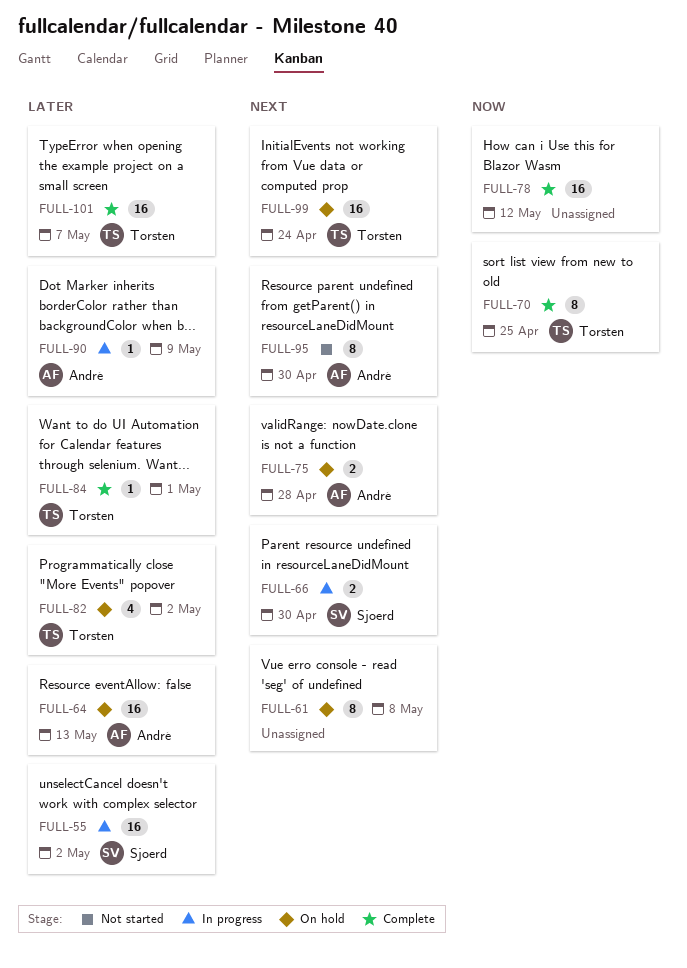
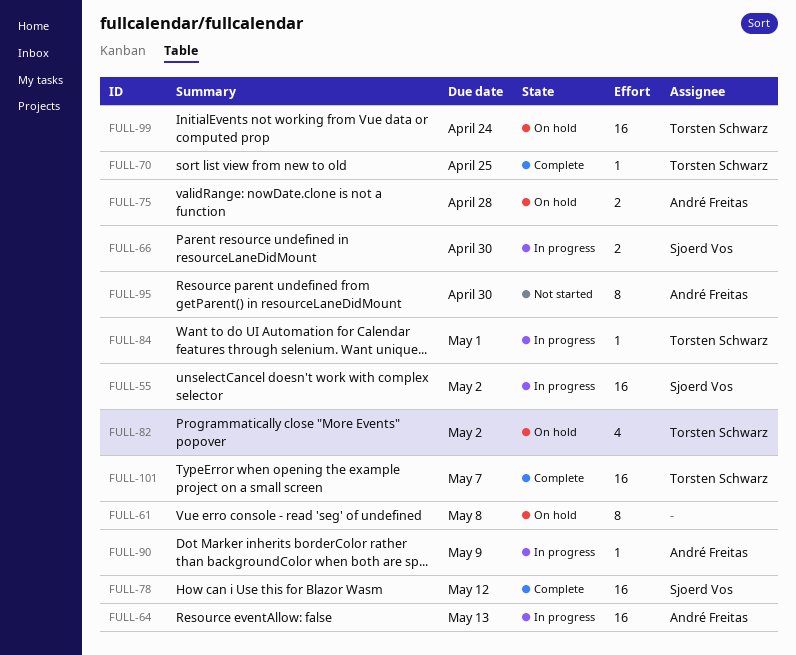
FULL-64, status: On hold -> In progress
FULL-70, estimate: 8 -> 1
FULL-78, owner: none -> Sjoerd Vos
FULL-84, status: Complete -> In progress

